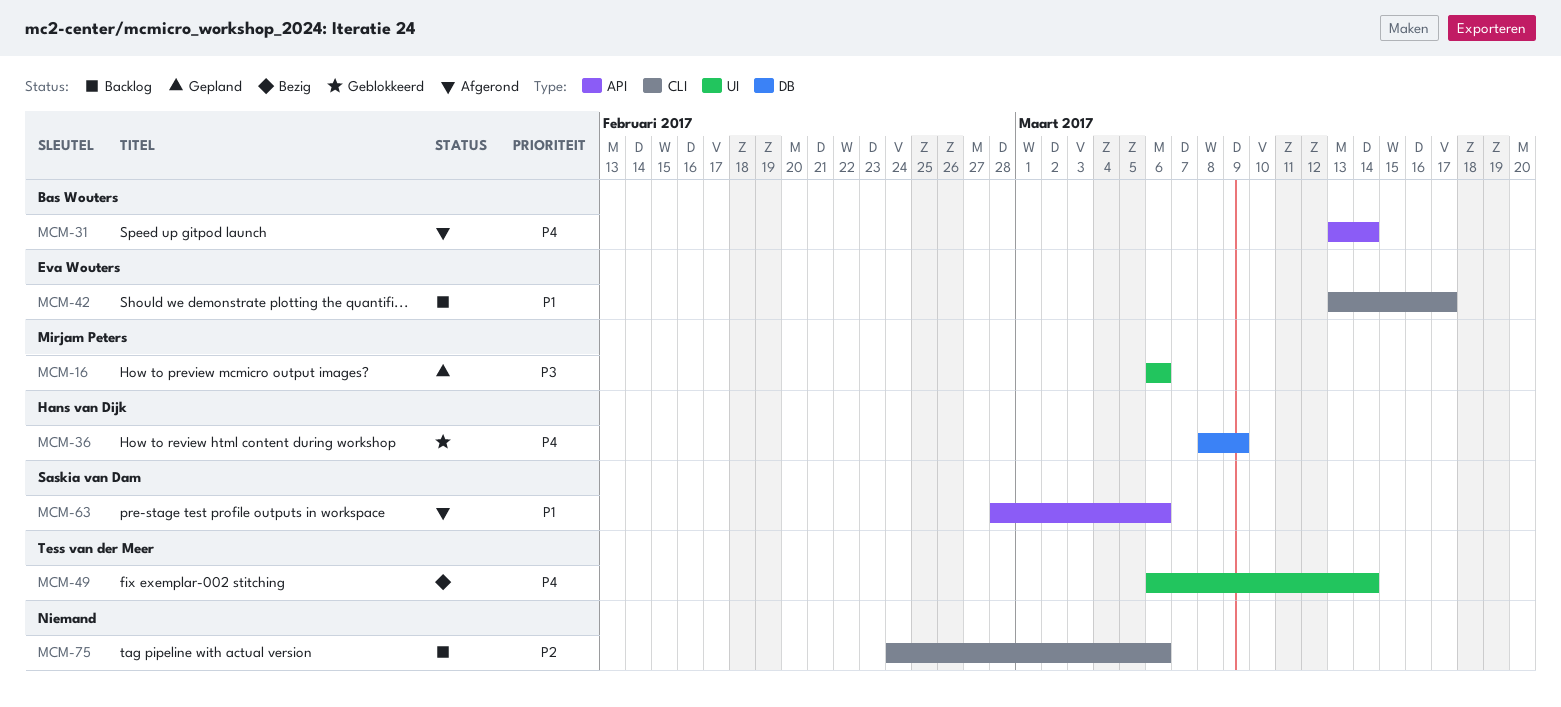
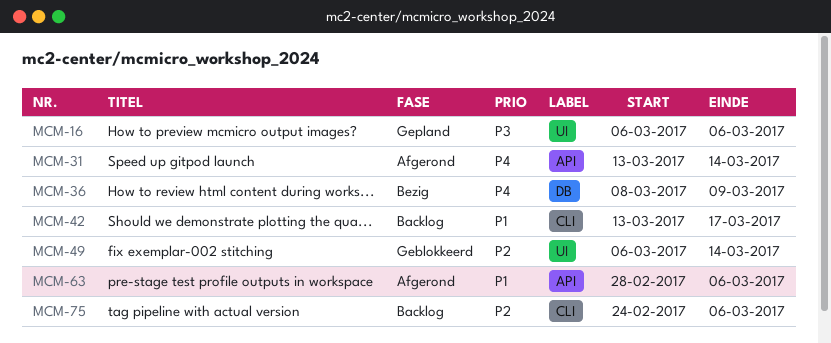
MCM-36, status: Geblokkeerd -> Bezig
MCM-49, status: Bezig -> Geblokkeerd
MCM-49, priority: P4 -> P2

